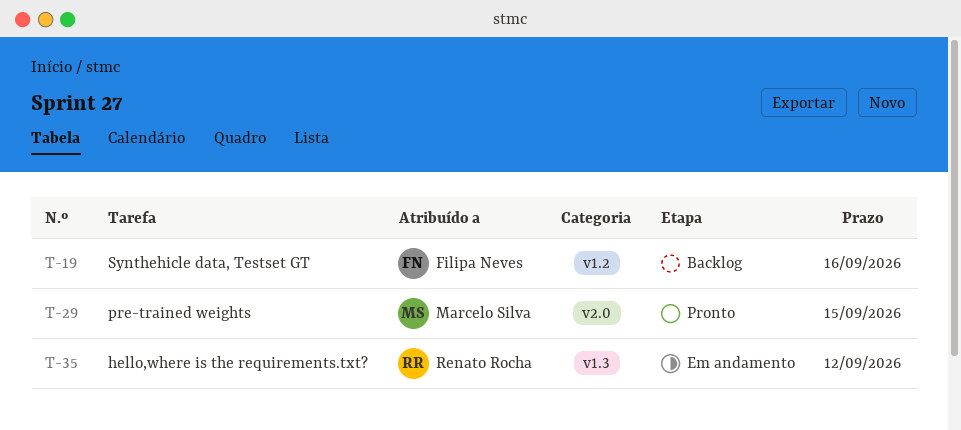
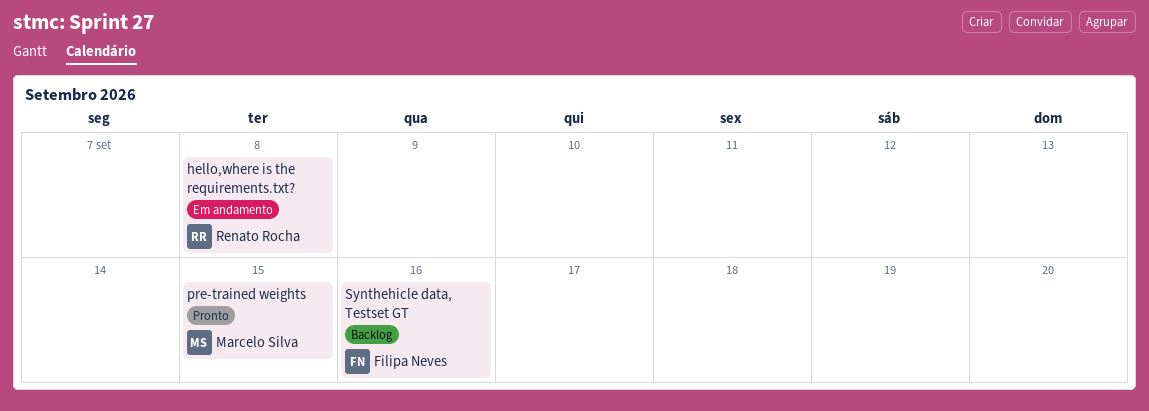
hello,where is the requirements.txt?, due: Sep 12 -> Sep 8

